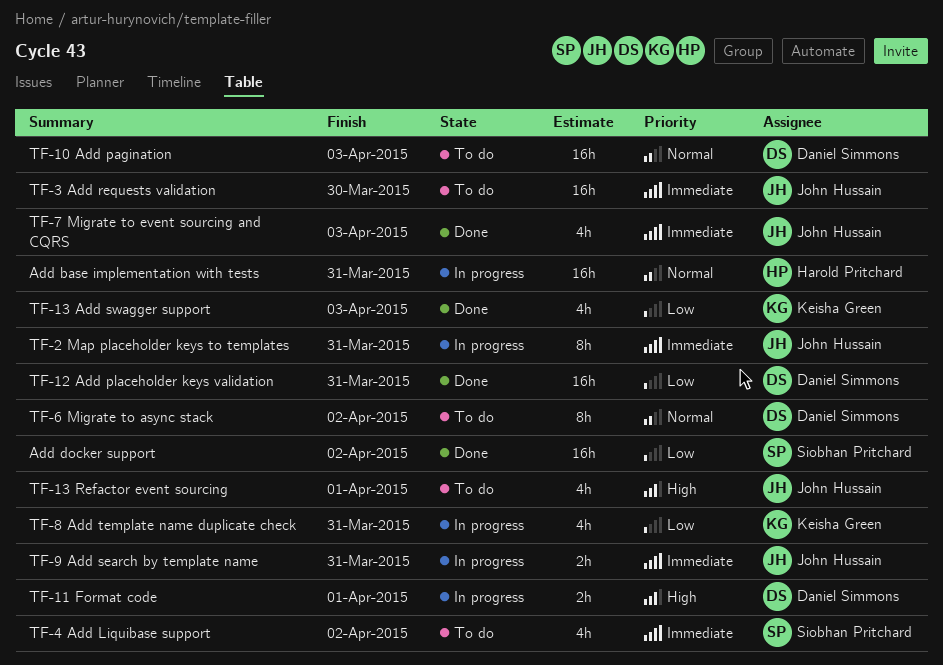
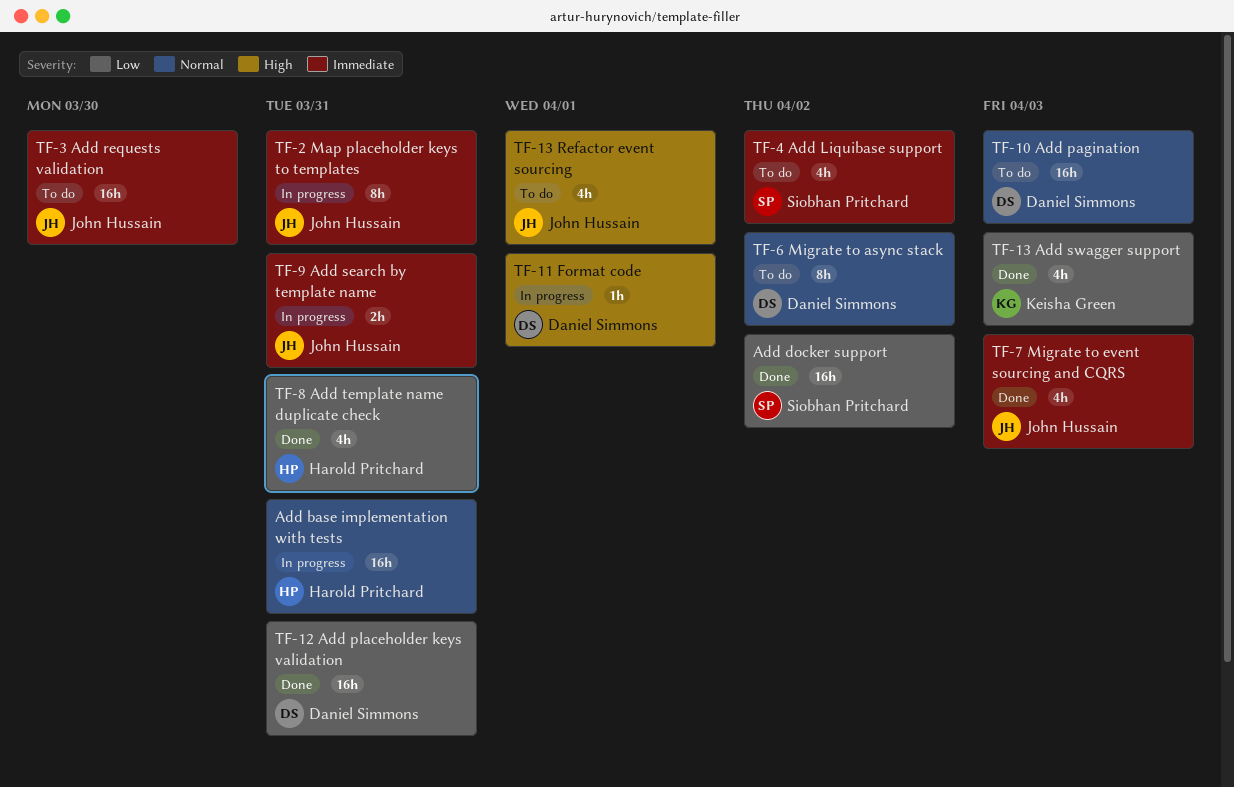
TF-11 Format code, estimate: 2h -> 1h
TF-8 Add template name duplicate check, status: In progress -> Done
TF-8 Add template name duplicate check, owner: Keisha Green -> Harold Pritchard

